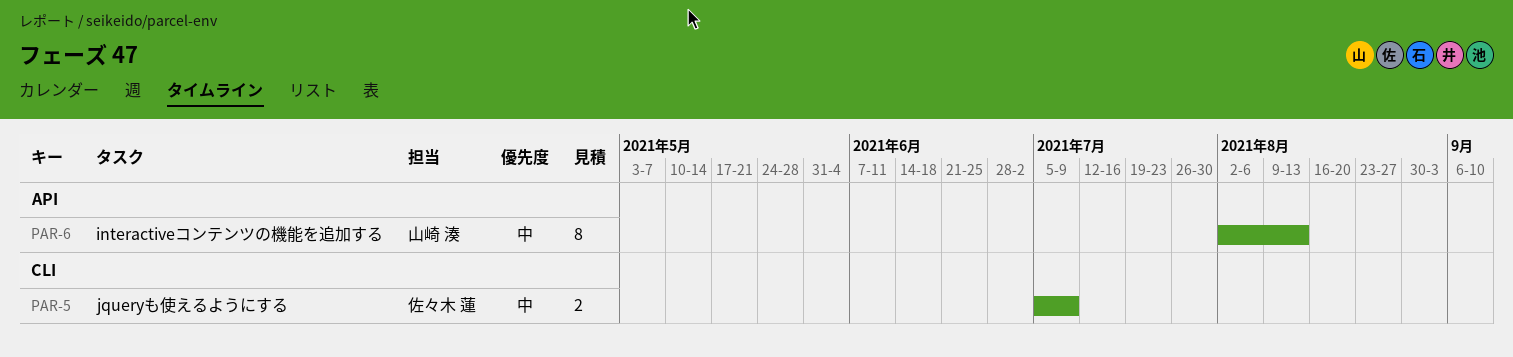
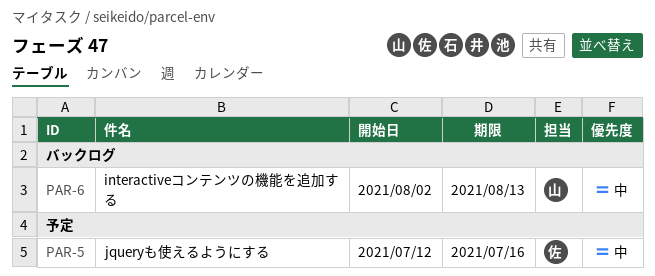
PAR-5, start: Jul 5 -> Jul 12
PAR-5, due: Jul 9 -> Jul 16

